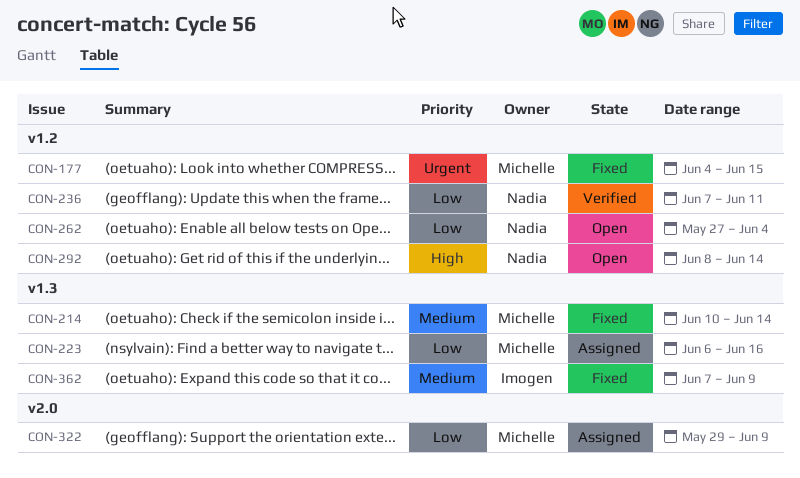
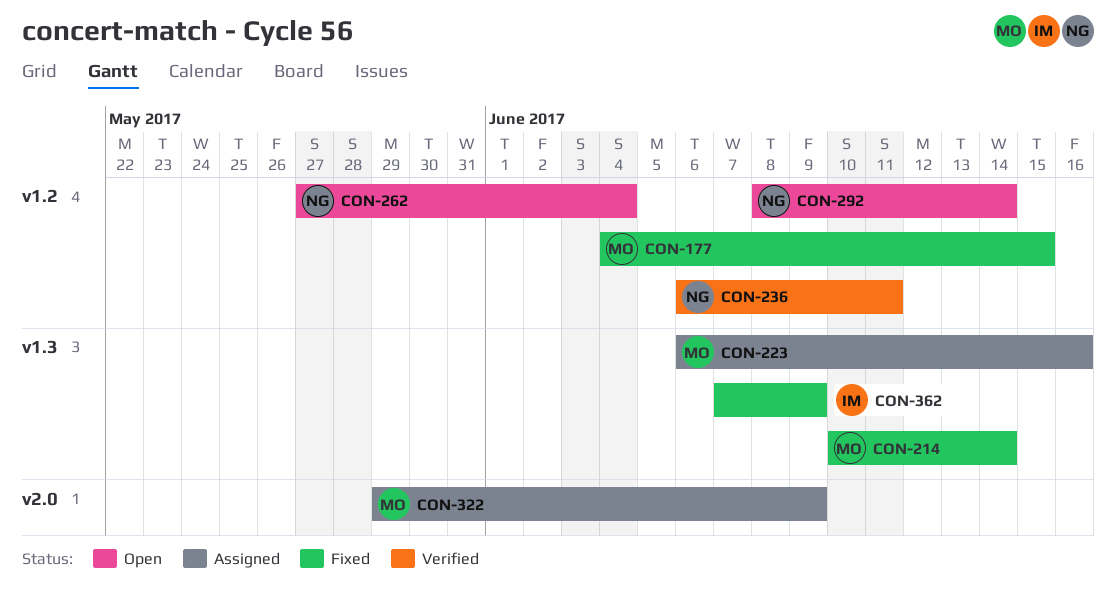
CON-236, start: Jun 7 -> Jun 6

